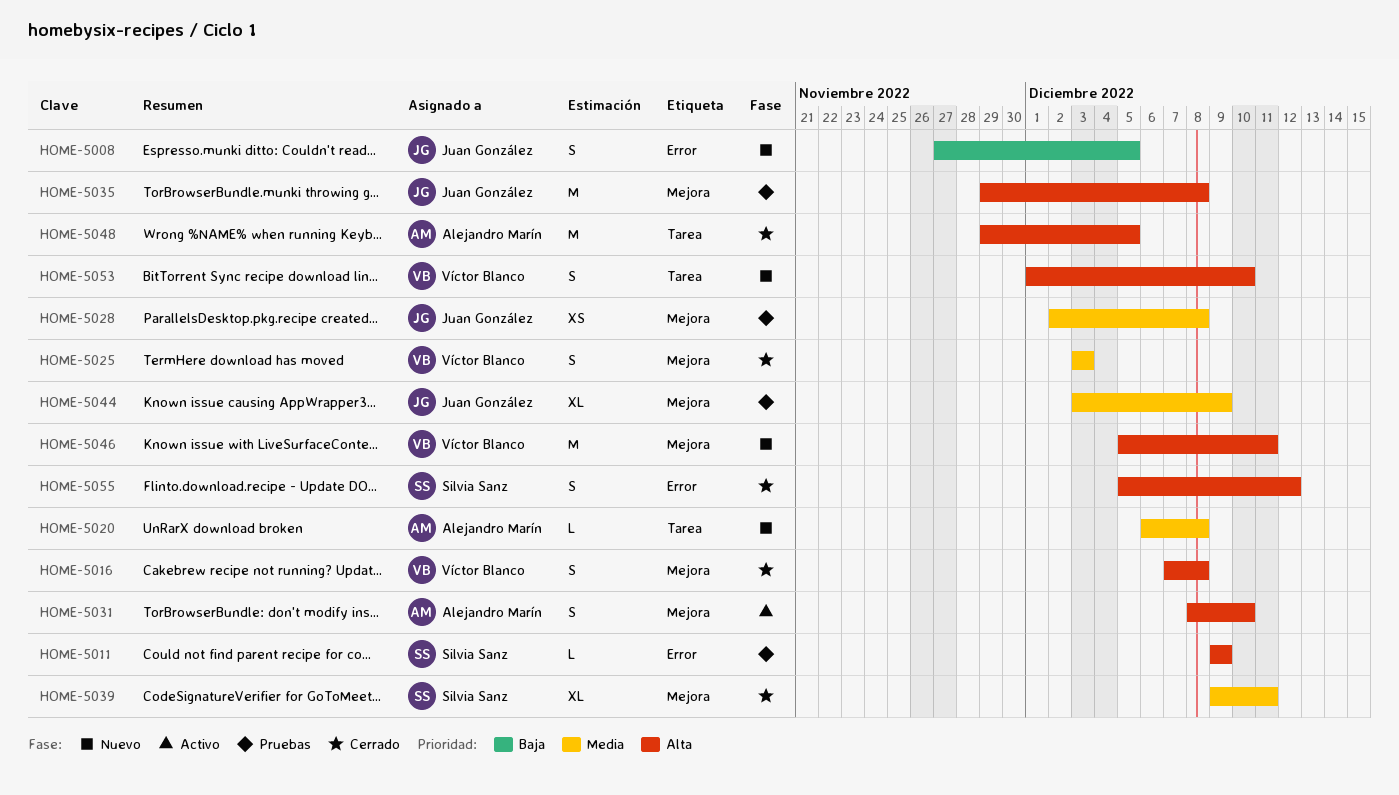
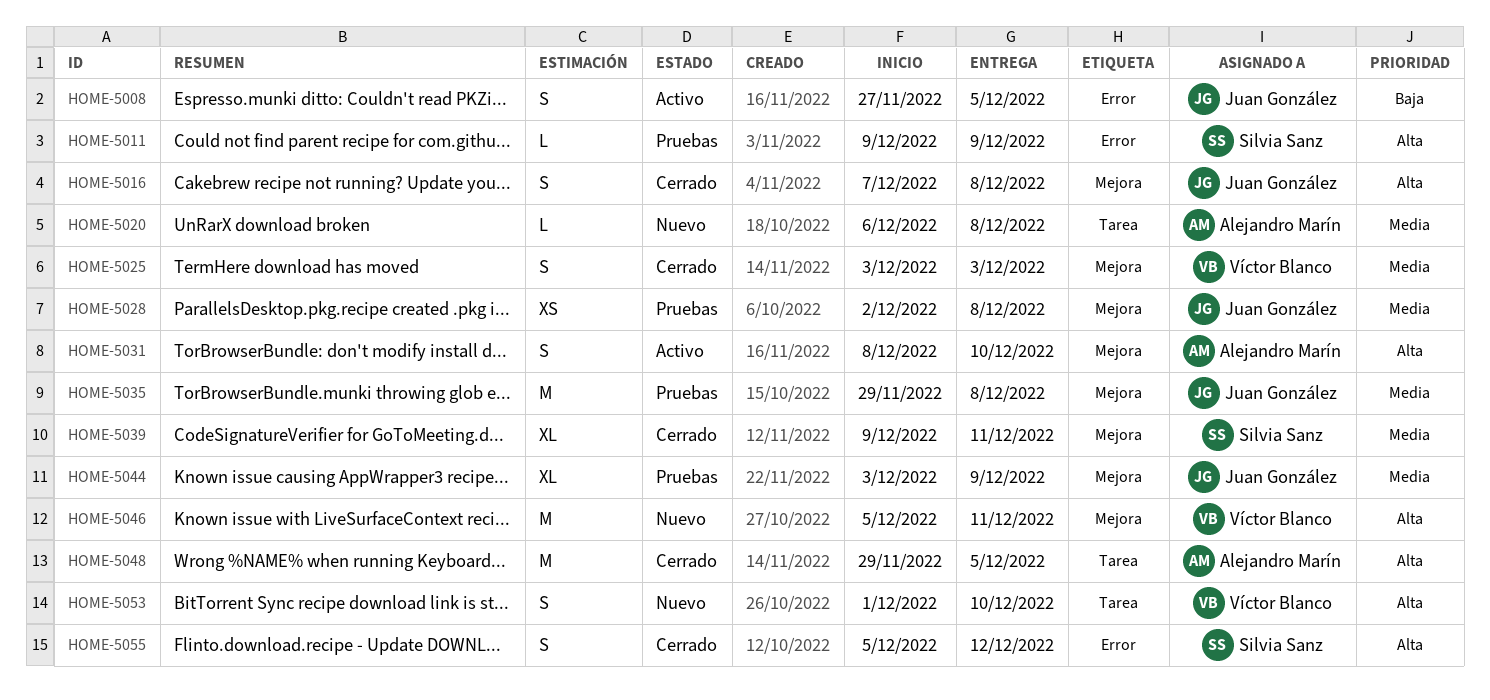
HOME-5008, status: Nuevo -> Activo
HOME-5016, owner: Víctor Blanco -> Juan González
HOME-5035, priority: Alta -> Media

